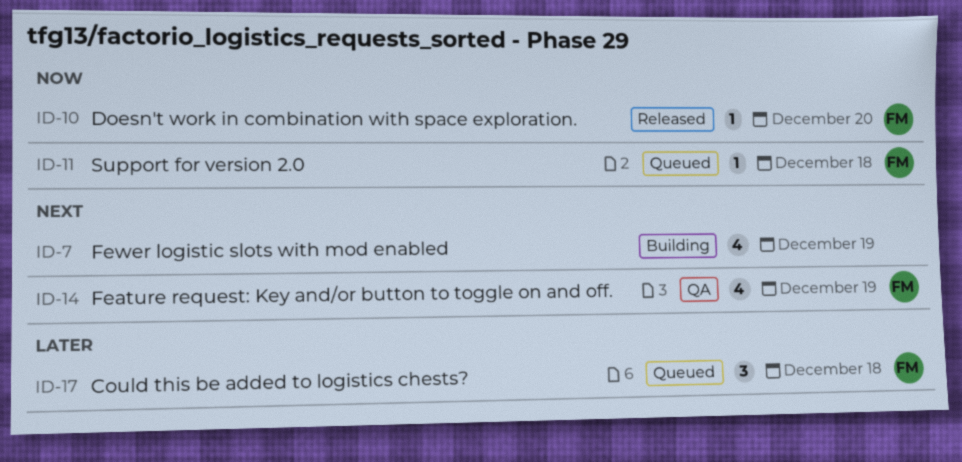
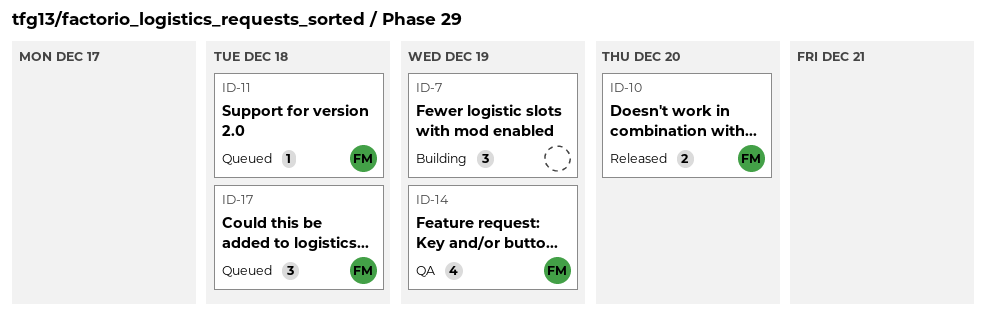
ID-7, estimate: 4 -> 3
ID-10, estimate: 1 -> 2

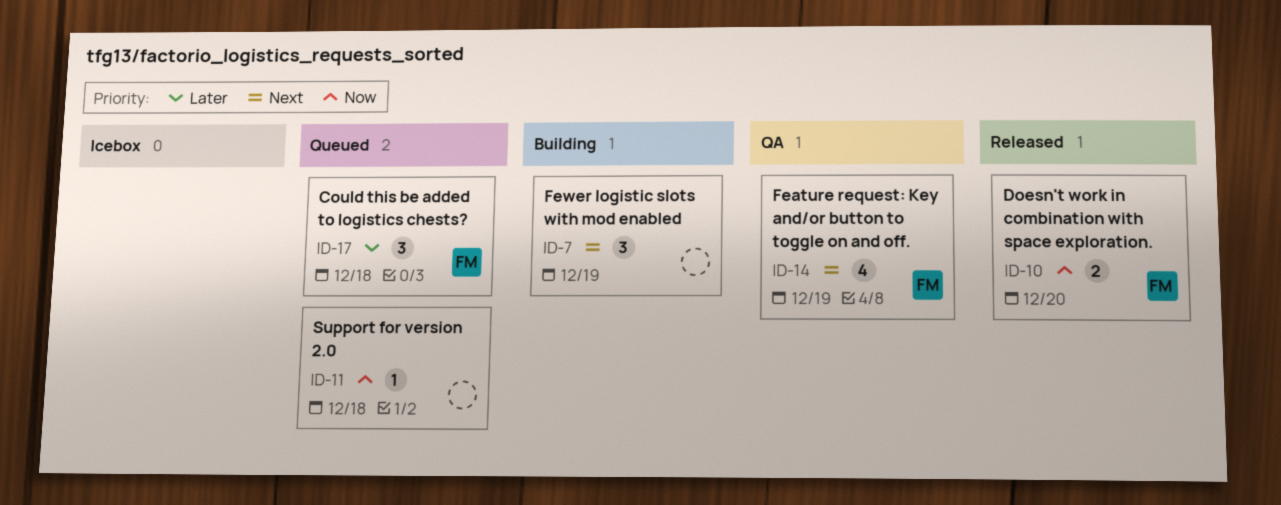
ID-11, owner: FM -> none

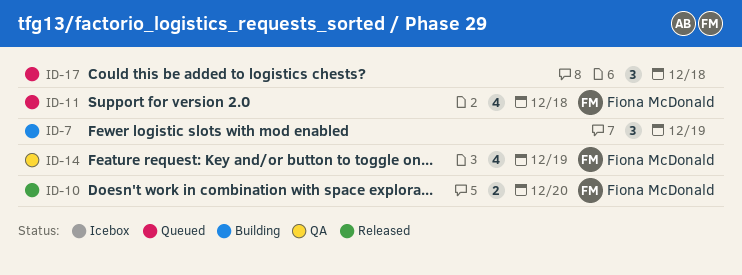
ID-11, owner: none -> Fiona McDonald
ID-11, estimate: 1 -> 4
ID-17, owner: Fiona McDonald -> none

